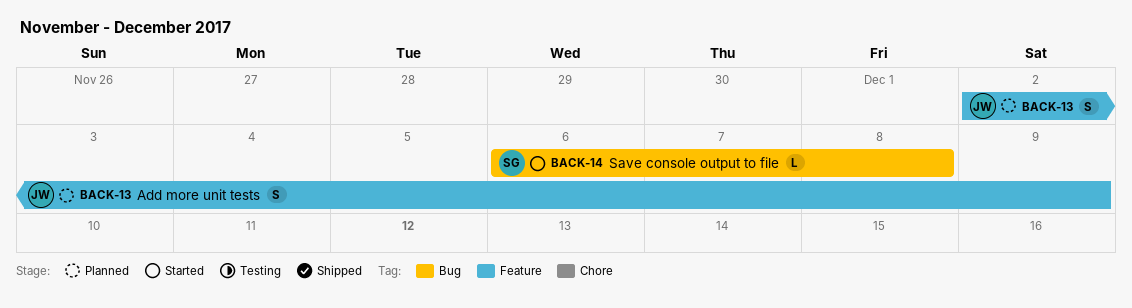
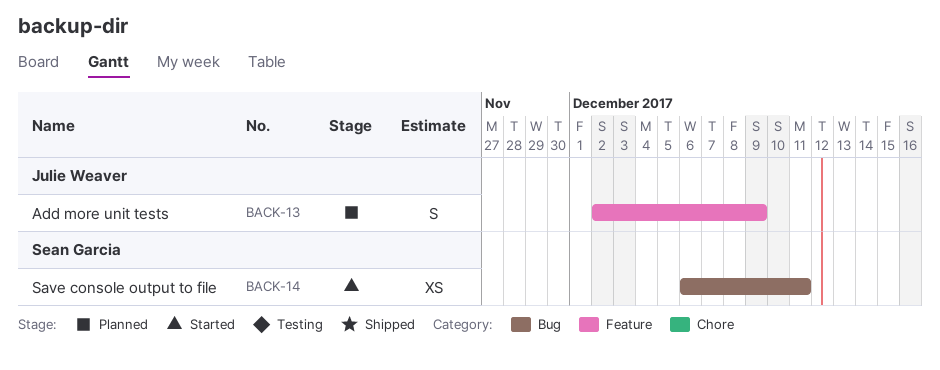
BACK-14, estimate: L -> XS
BACK-14, due: Dec 8 -> Dec 11

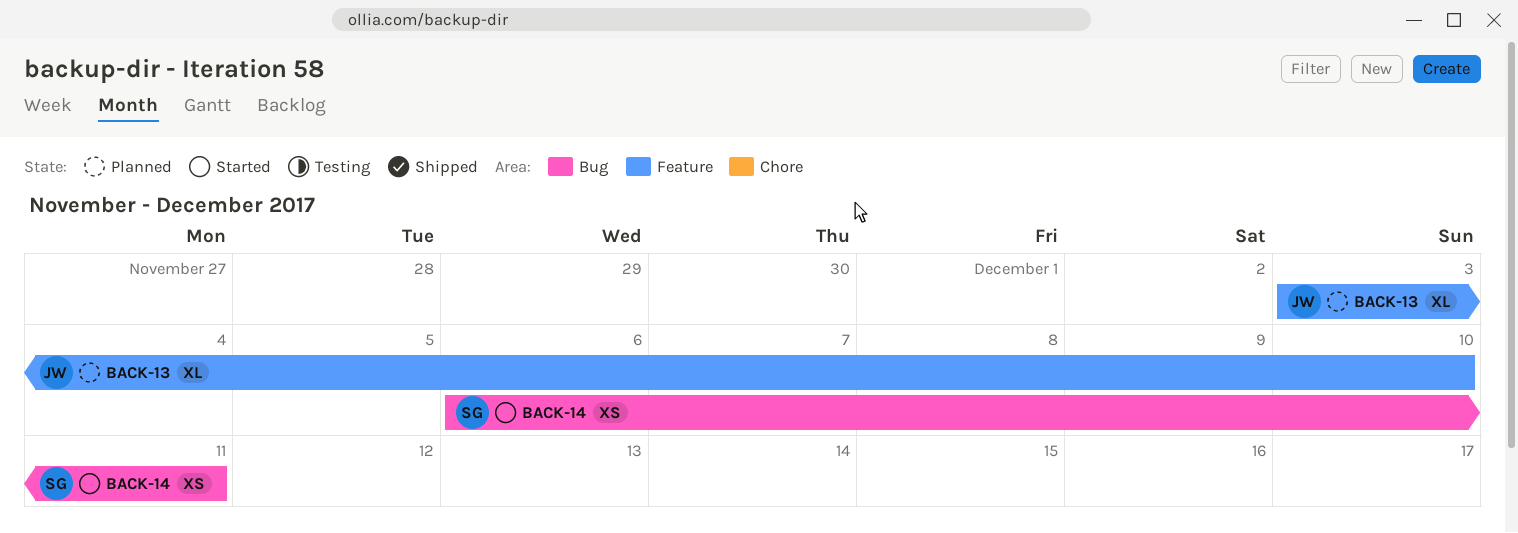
BACK-13, estimate: S -> XL
BACK-13, start: Dec 2 -> Dec 3
BACK-13, due: Dec 9 -> Dec 10

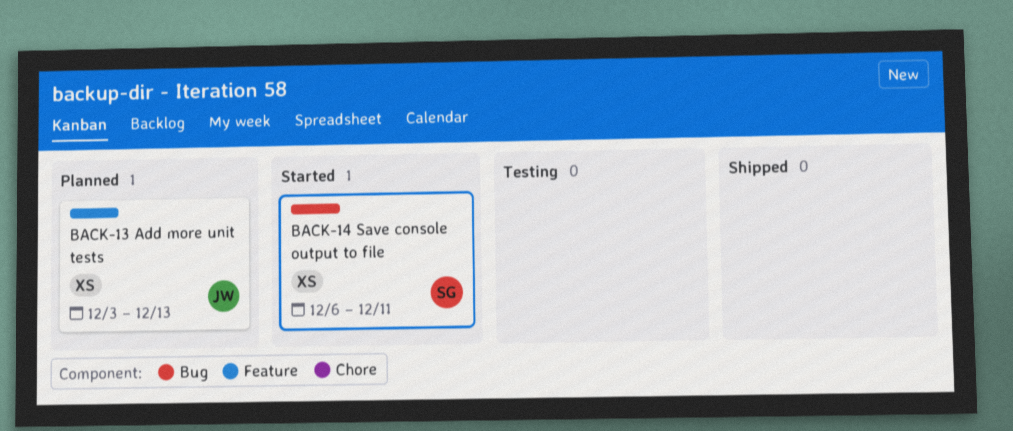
BACK-13, estimate: XL -> XS
BACK-13, due: Dec 10 -> Dec 13

